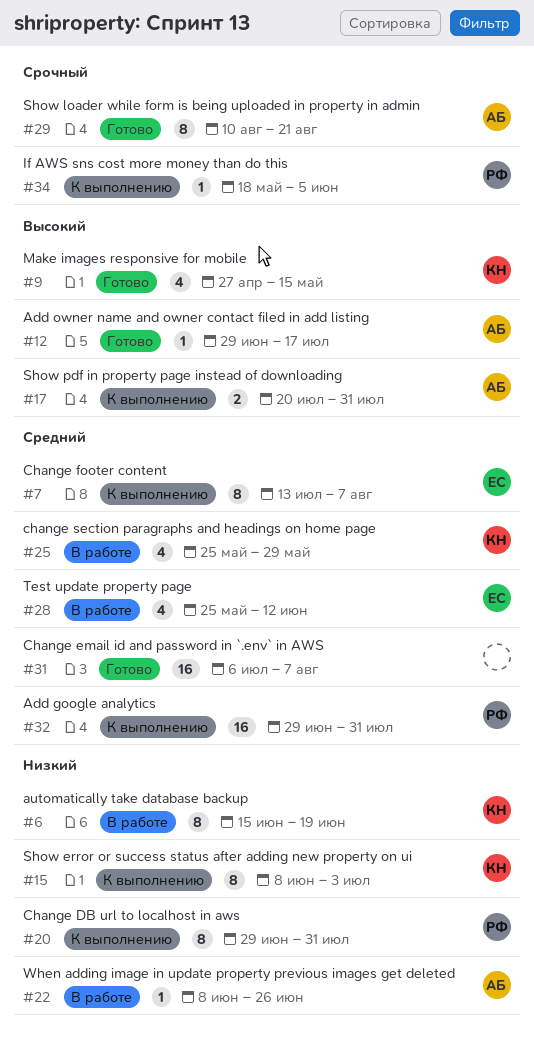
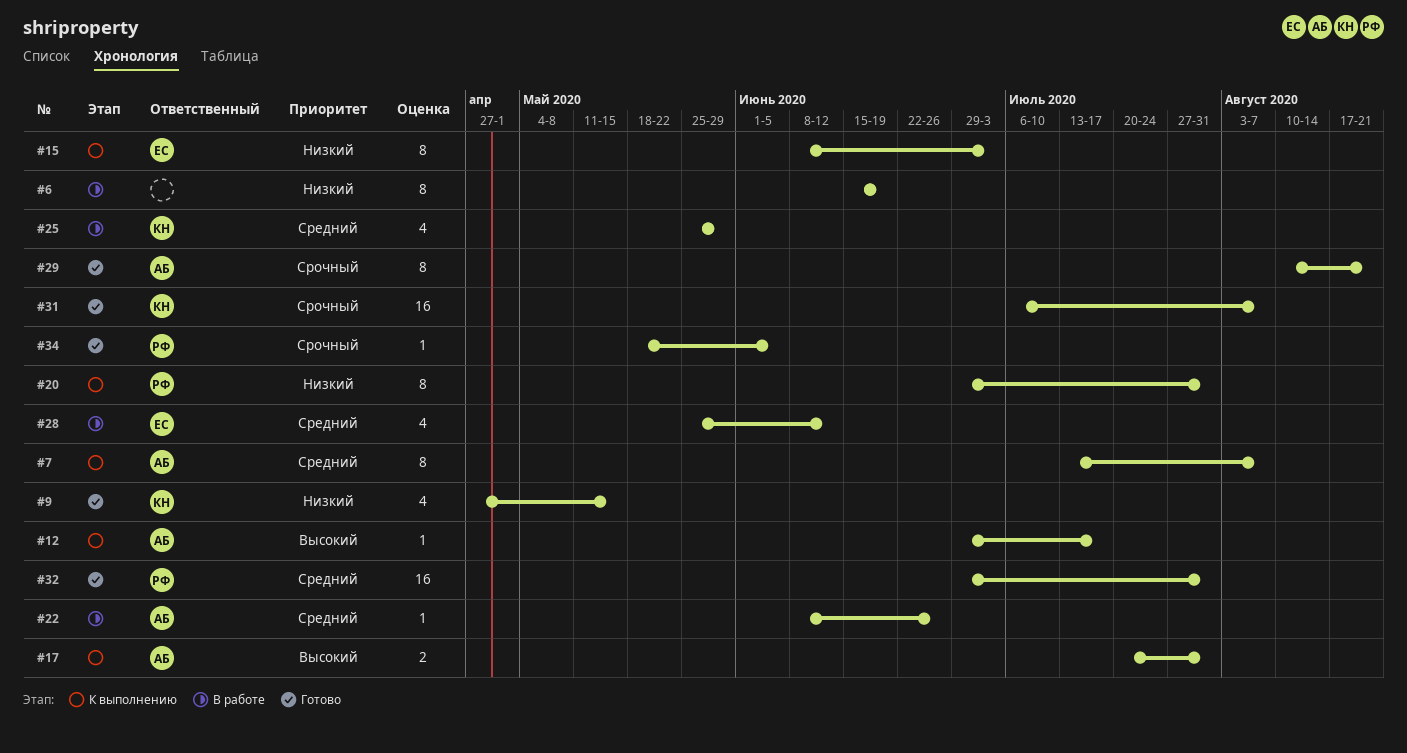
#6, owner: КН -> none
#7, owner: ЕС -> АБ
#9, priority: Высокий -> Низкий
#12, status: Готово -> К выполнению
#15, owner: КН -> ЕС
#22, priority: Низкий -> Средний
#31, owner: none -> КН
#31, priority: Средний -> Срочный
#32, status: К выполнению -> Готово
#34, status: К выполнению -> Готово

